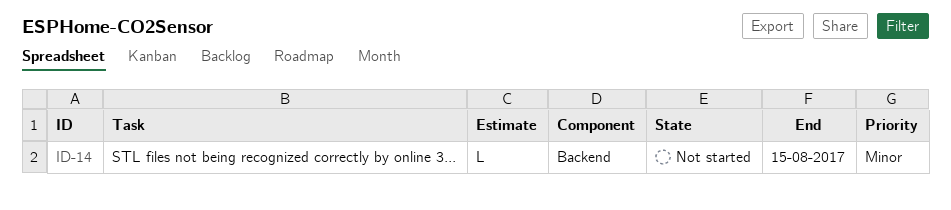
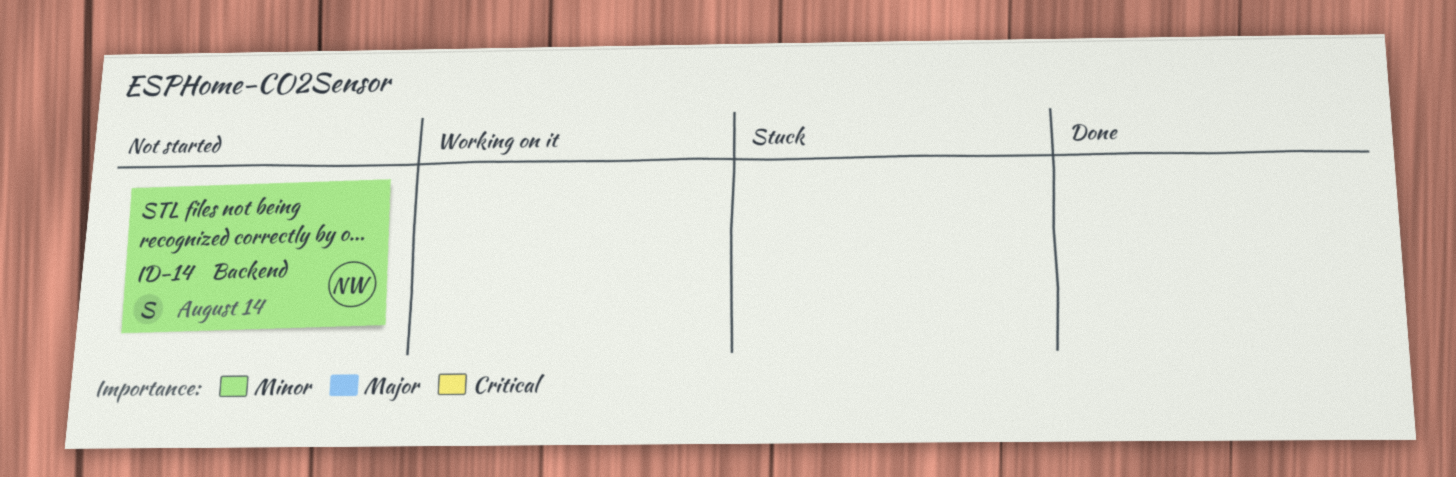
ID-14, estimate: L -> S
ID-14, due: Aug 15 -> Aug 14

